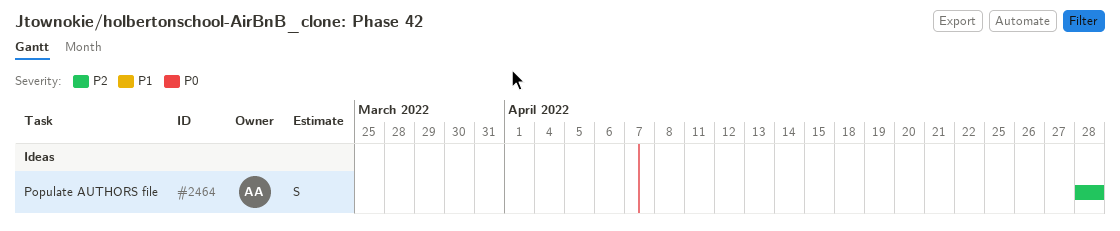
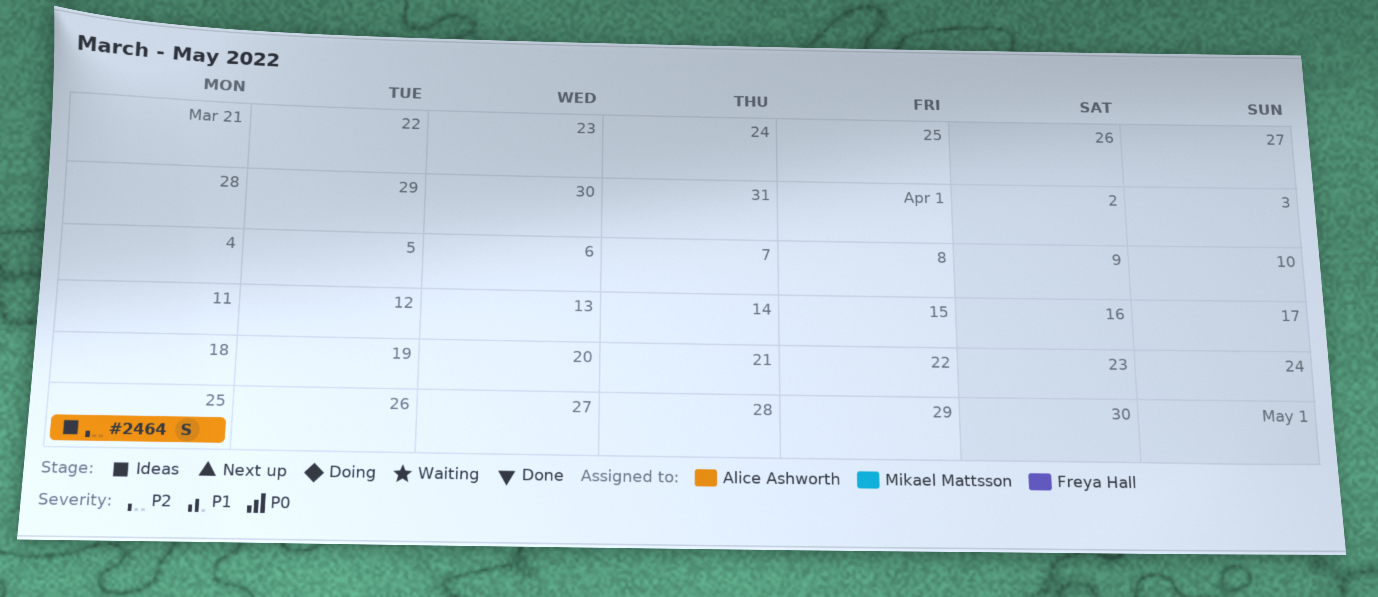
#2464, start: Apr 28 -> Apr 25
#2464, due: Apr 28 -> Apr 25

